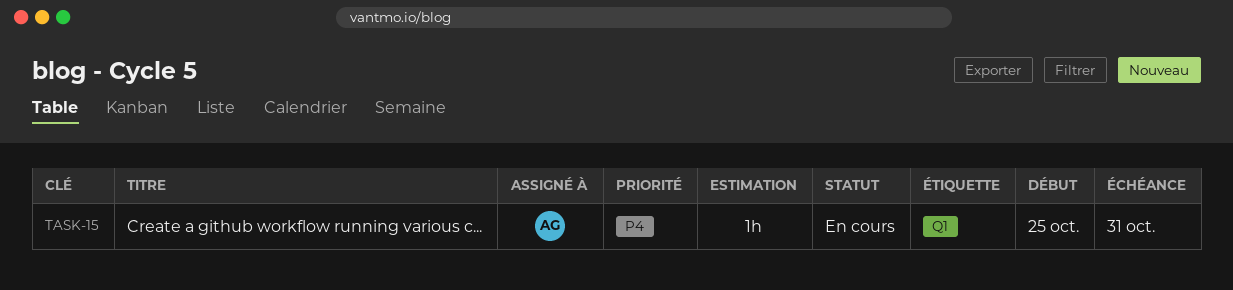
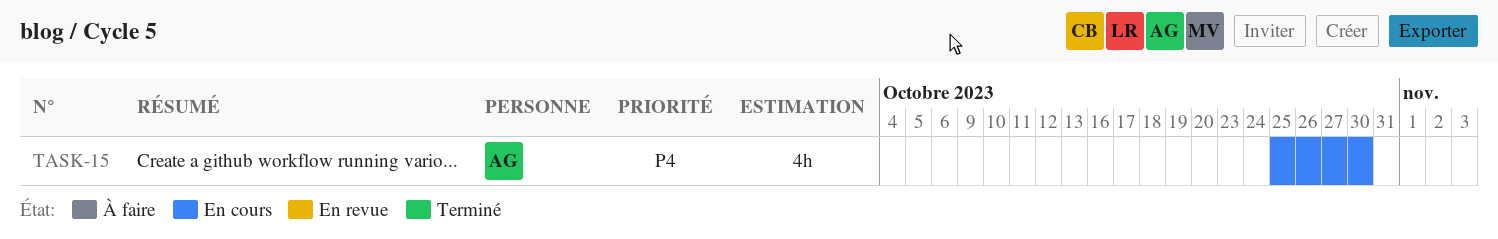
TASK-15, estimate: 1h -> 4h
TASK-15, due: Oct 31 -> Oct 30

